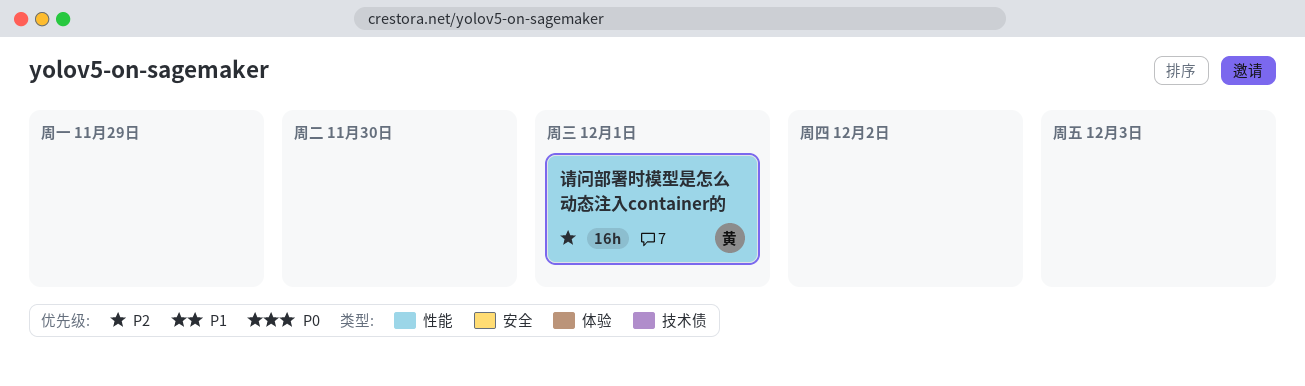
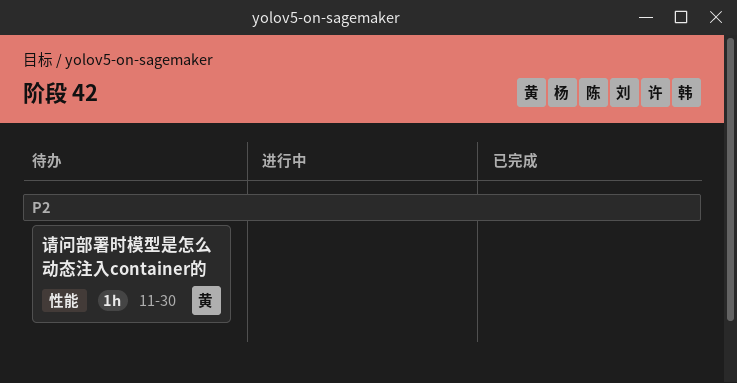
请问部署时模型是怎么动态注入container的, estimate: 16h -> 1h
请问部署时模型是怎么动态注入container的, due: Dec 1 -> Nov 30

